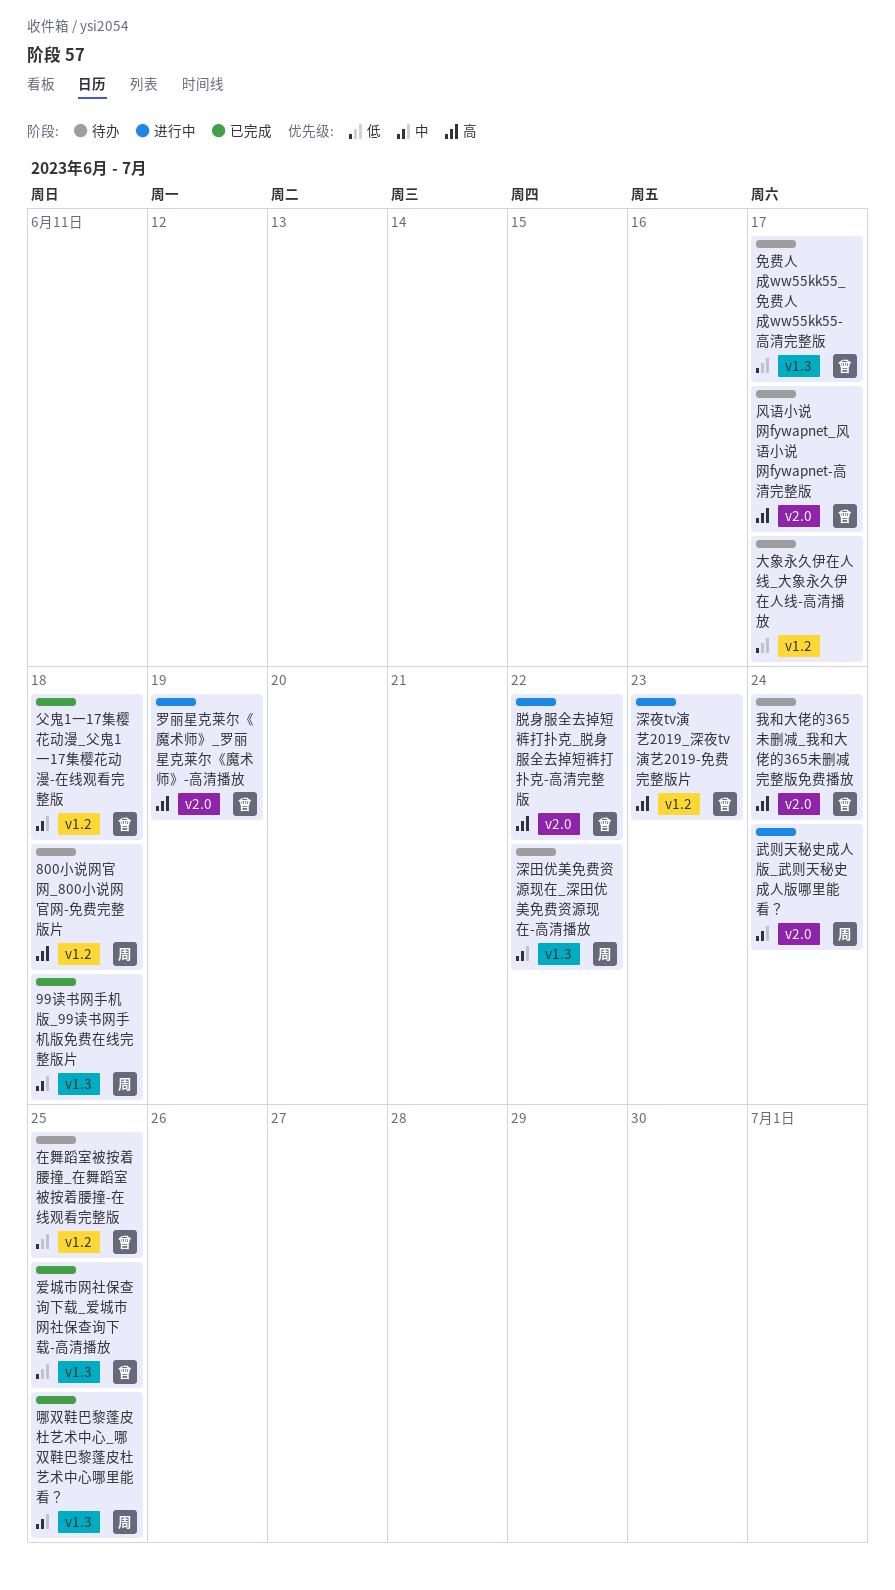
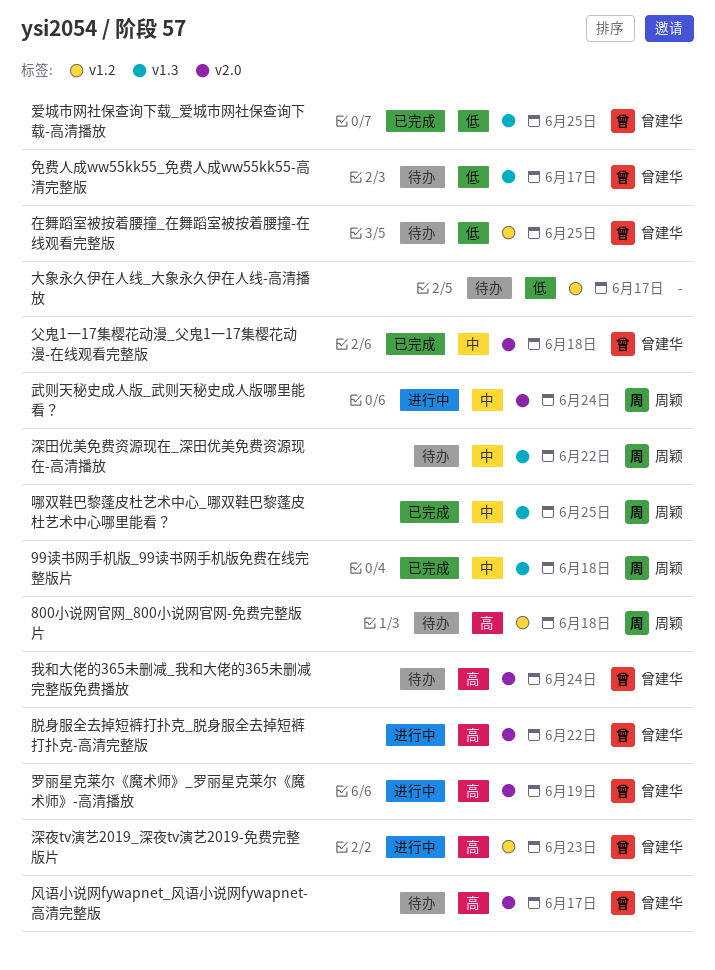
父鬼1一17集樱花动漫_父鬼1一17集樱花动漫-在线观看完整版, label: v1.2 -> v2.0

